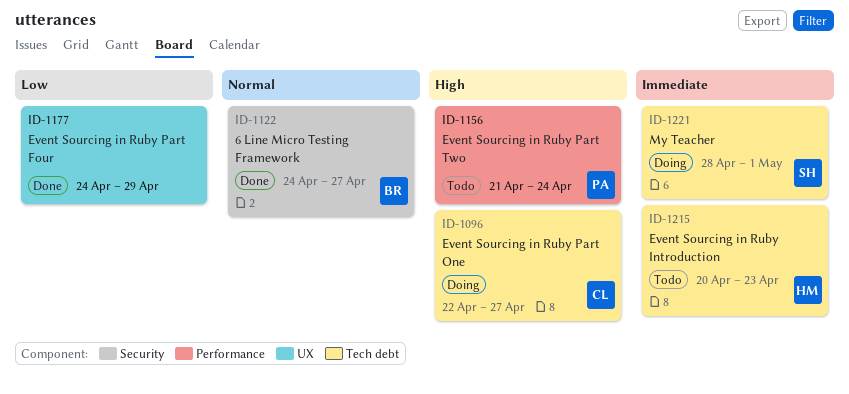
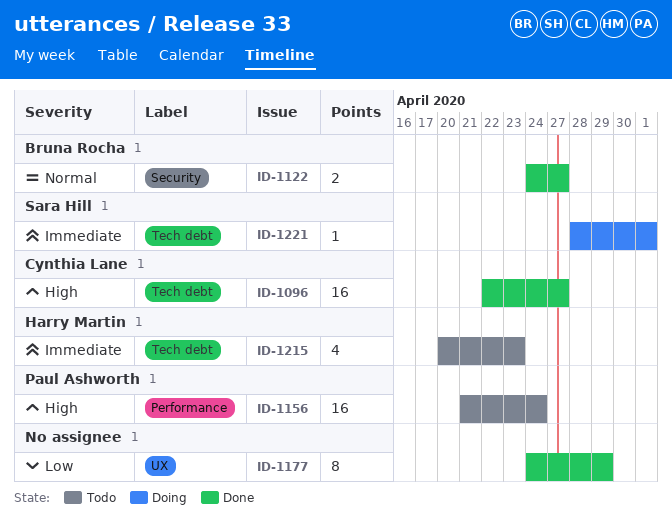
ID-1096, status: Doing -> Done

